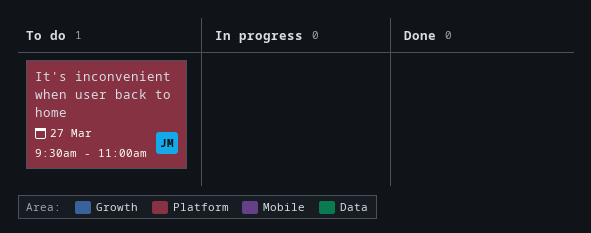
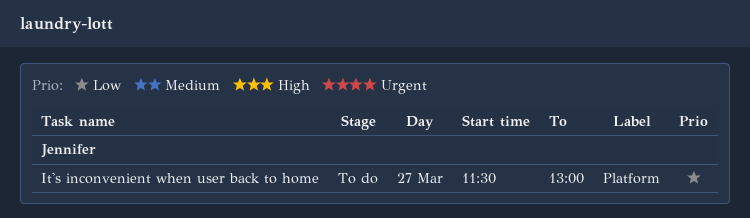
It's inconvenient when user back to home, begins: 09:30 -> 11:30
It's inconvenient when user back to home, ends: 11:00 -> 13:00

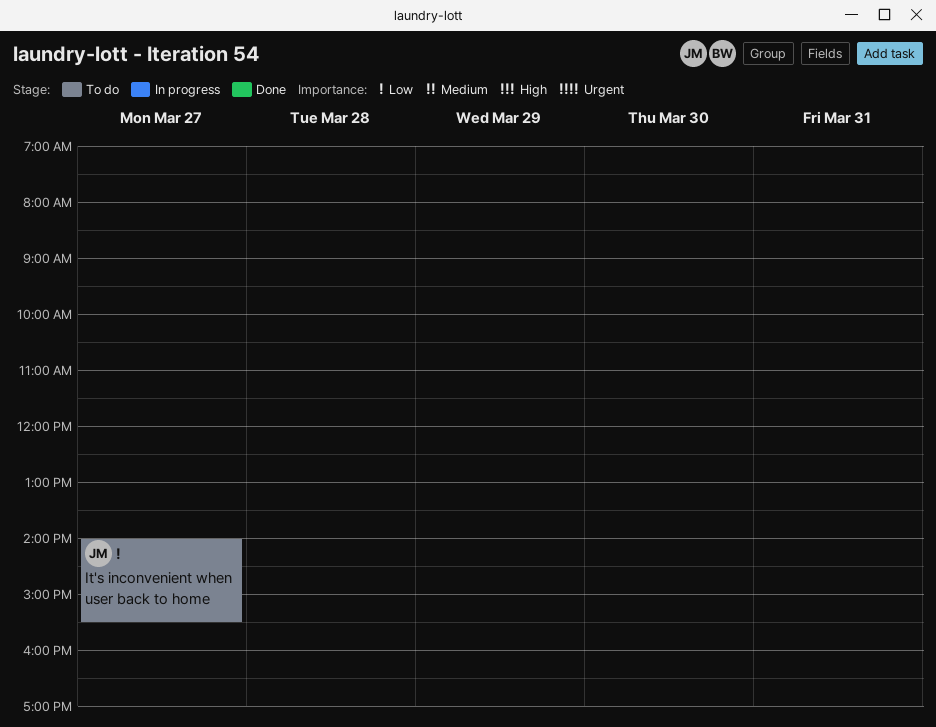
It's inconvenient when user back to home, begins: 11:30 -> 14:00
It's inconvenient when user back to home, ends: 13:00 -> 15:30

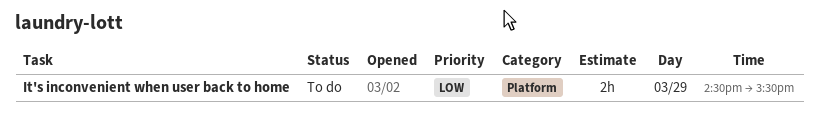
It's inconvenient when user back to home, day: Mar 27 -> Mar 29
It's inconvenient when user back to home, begins: 14:00 -> 14:30

